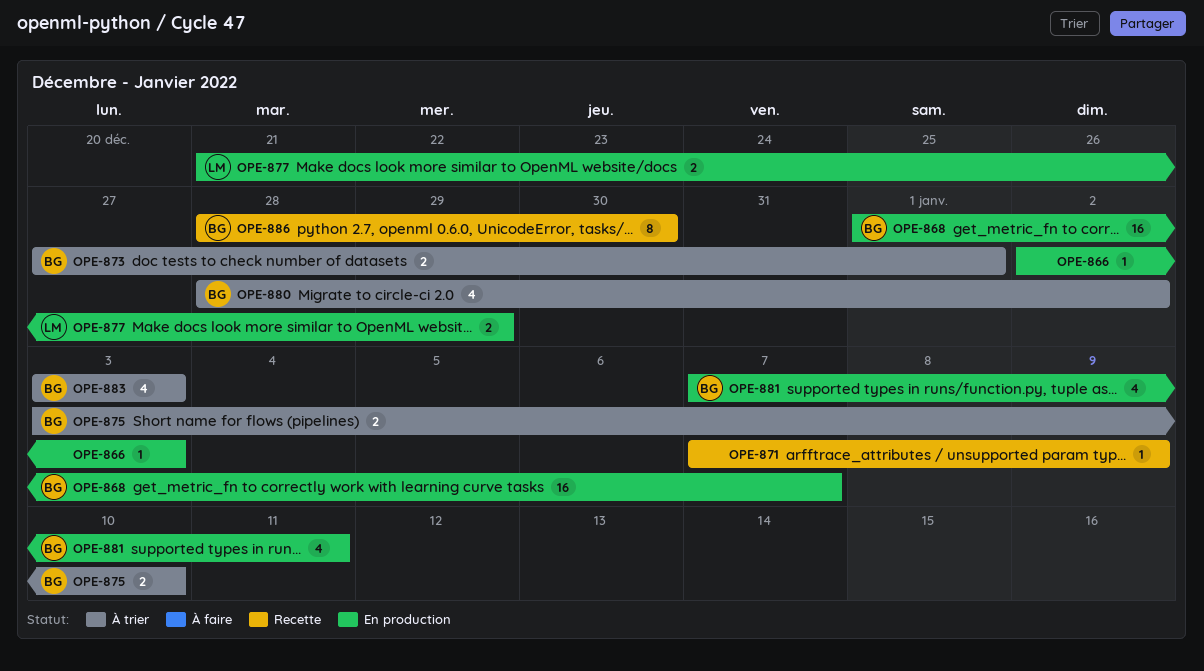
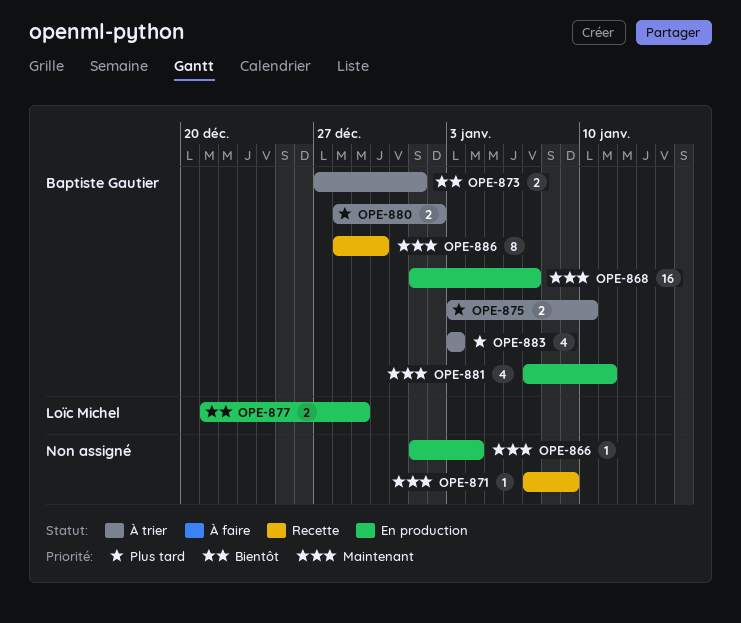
OPE-866, start: Jan 2 -> Jan 1
OPE-866, due: Jan 3 -> Jan 4
OPE-880, estimate: 4 -> 2

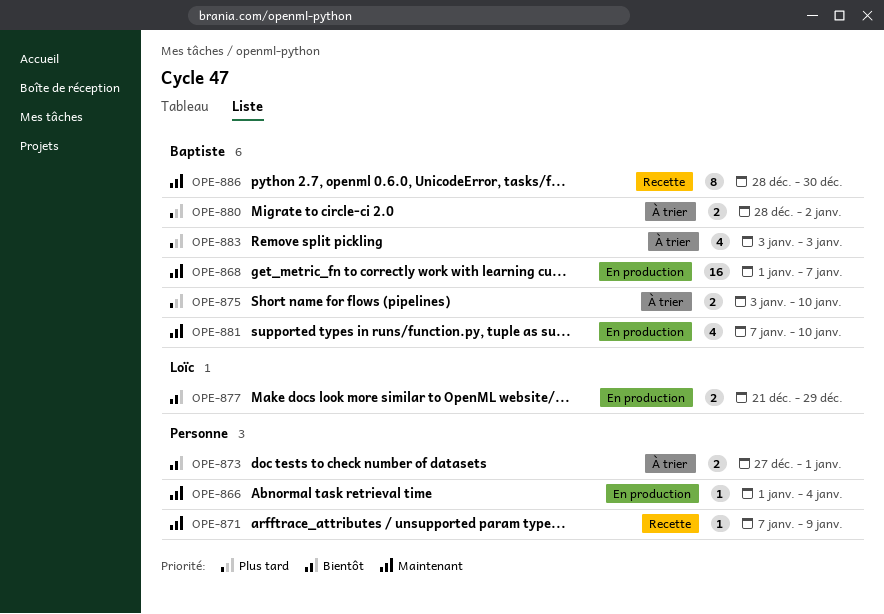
OPE-873, owner: Baptiste Gautier -> none
OPE-881, due: Jan 11 -> Jan 10

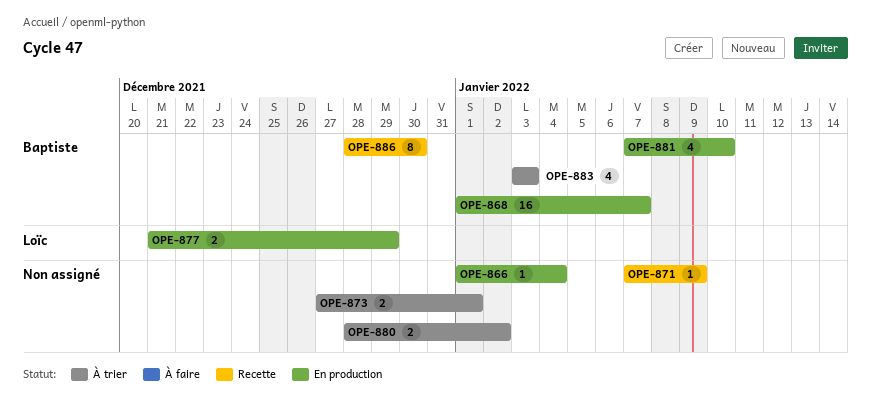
OPE-875: present -> none
OPE-880, owner: Baptiste -> none

